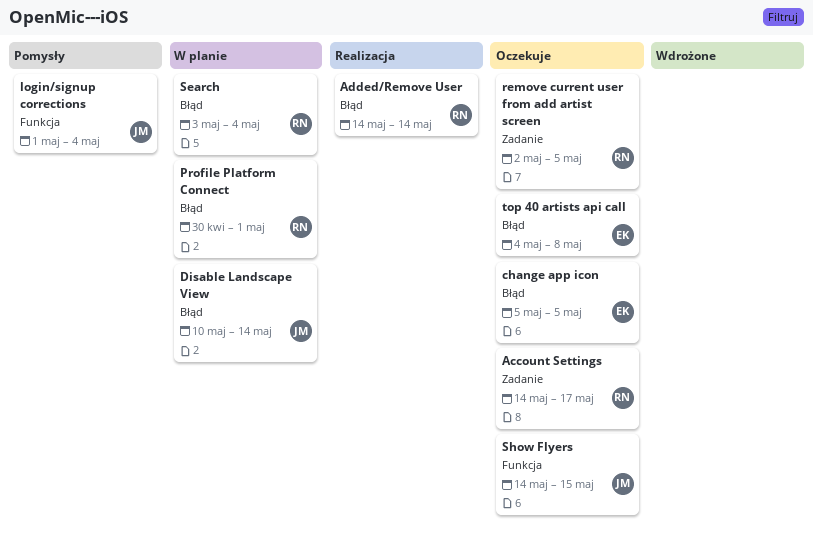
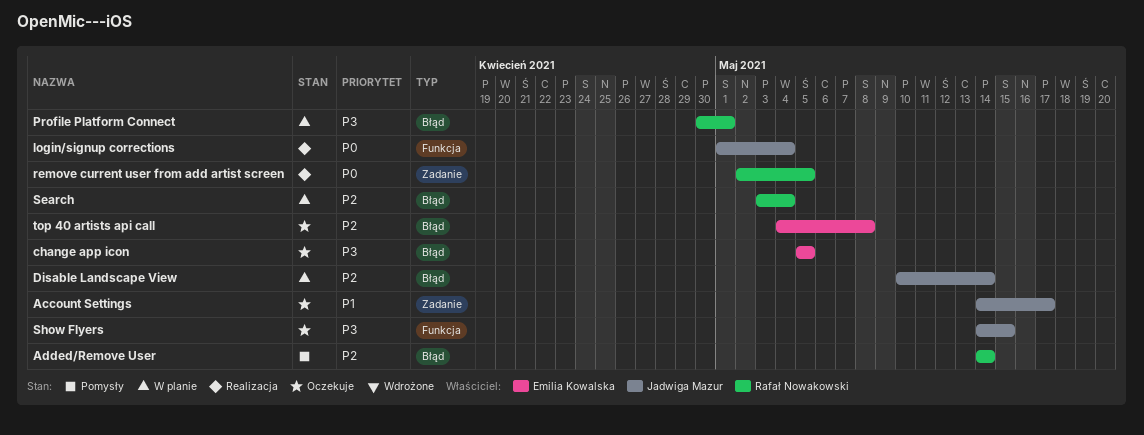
Account Settings, owner: Rafał Nowakowski -> Jadwiga Mazur
Added/Remove User, status: Realizacja -> Pomysły
login/signup corrections, status: Pomysły -> Realizacja
remove current user from add artist screen, status: Oczekuje -> Realizacja

